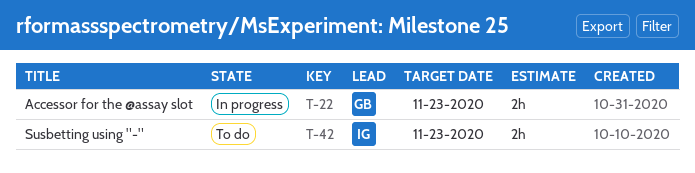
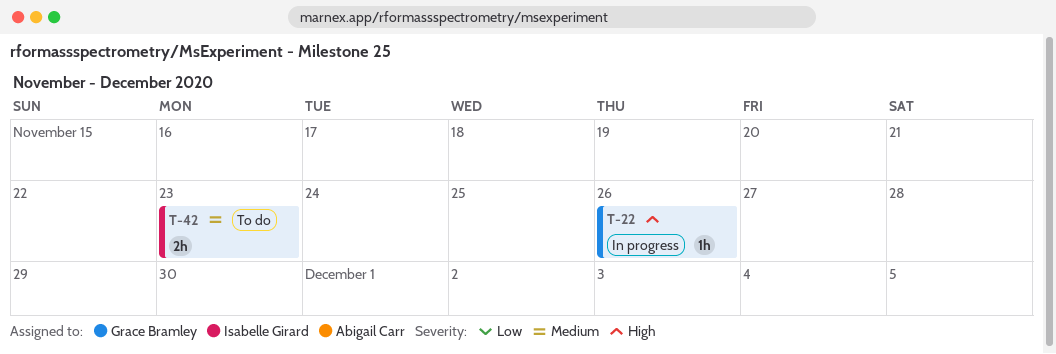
T-22, estimate: 2h -> 1h
T-22, due: Nov 23 -> Nov 26

